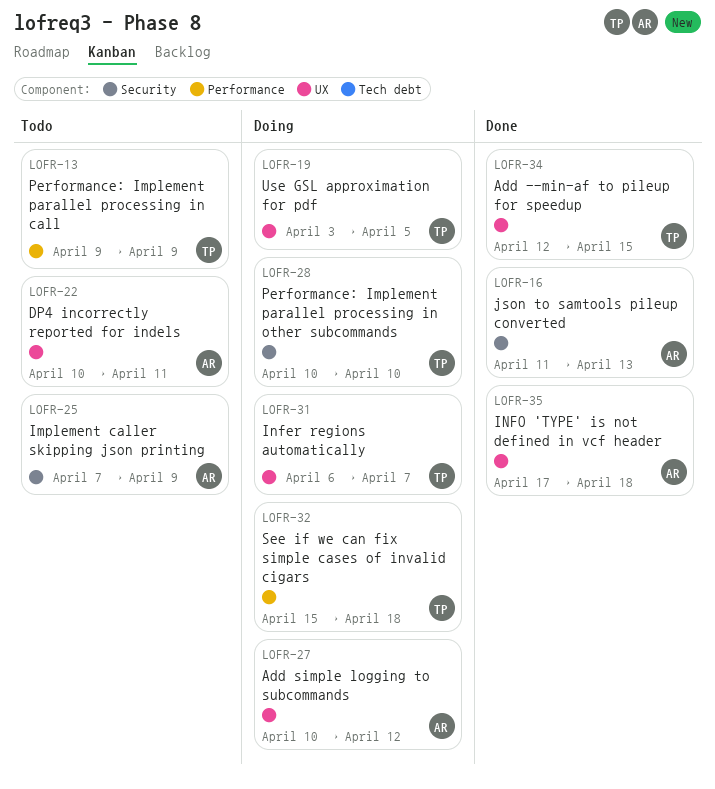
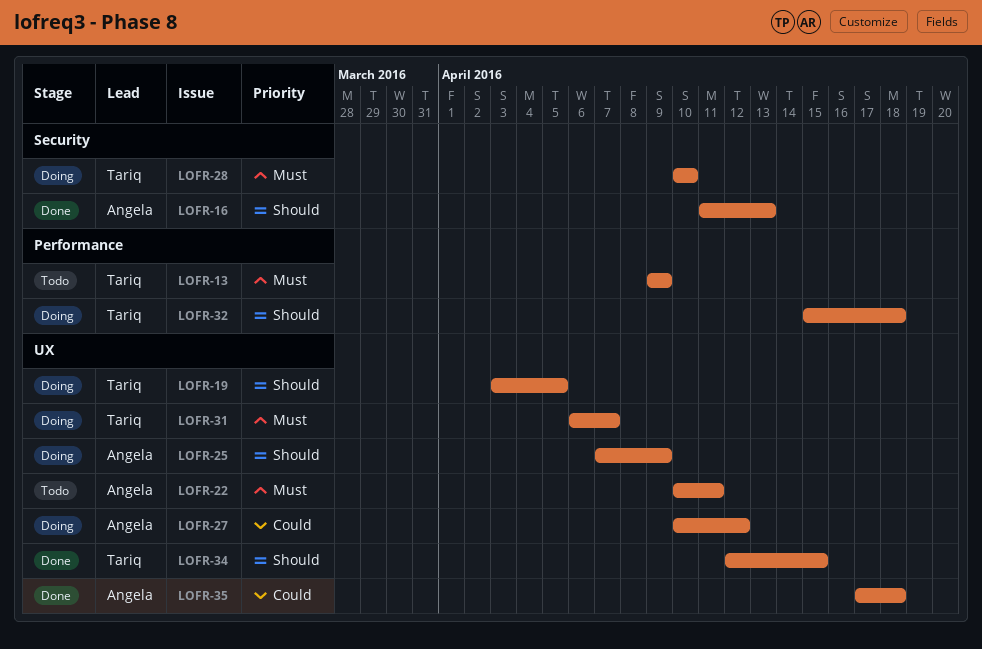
LOFR-25, status: Todo -> Doing
LOFR-25, label: Security -> UX

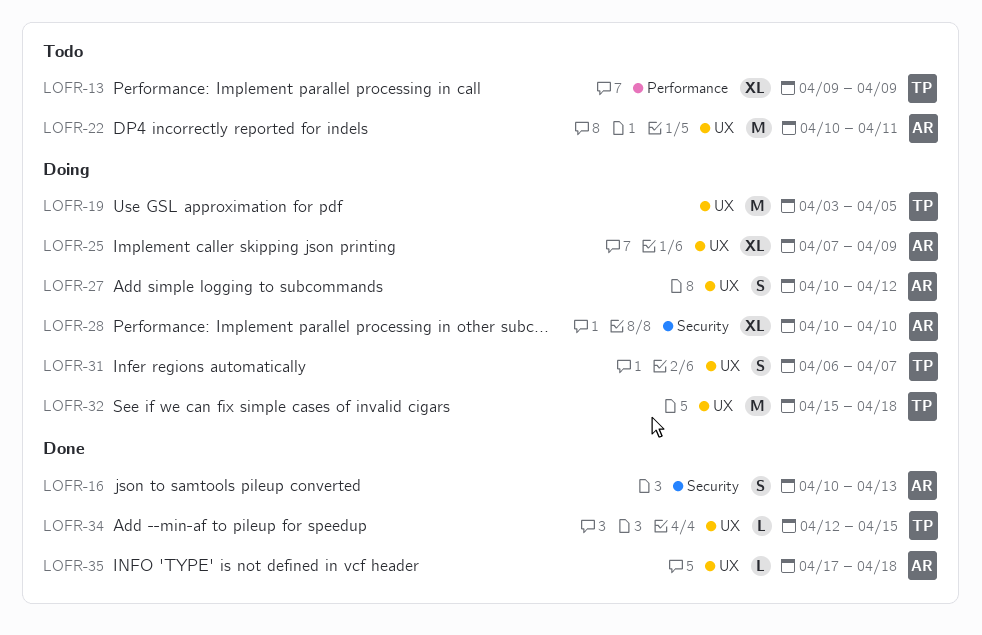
LOFR-16, start: Apr 11 -> Apr 10
LOFR-28, owner: Tariq -> Angela
LOFR-32, label: Performance -> UX

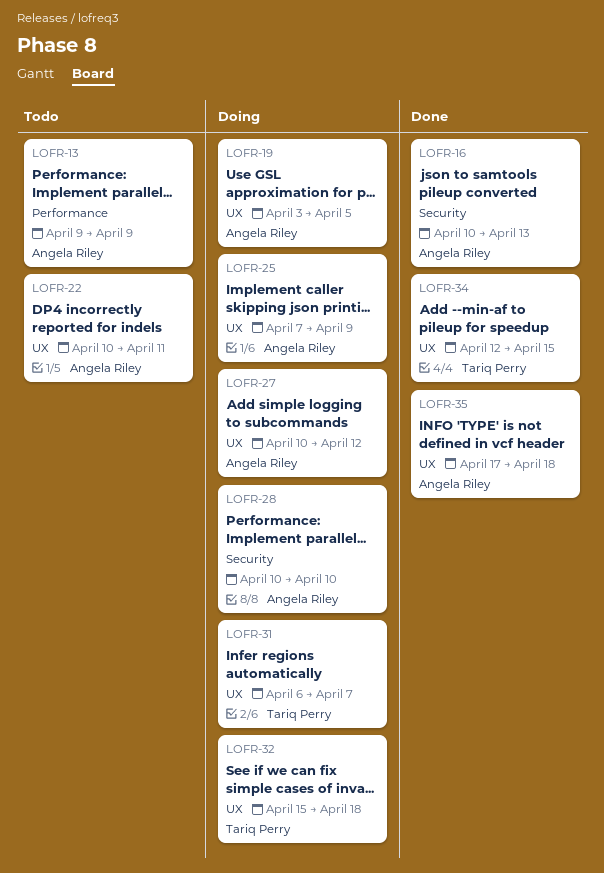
LOFR-13, owner: Tariq Perry -> Angela Riley
LOFR-19, owner: Tariq Perry -> Angela Riley

